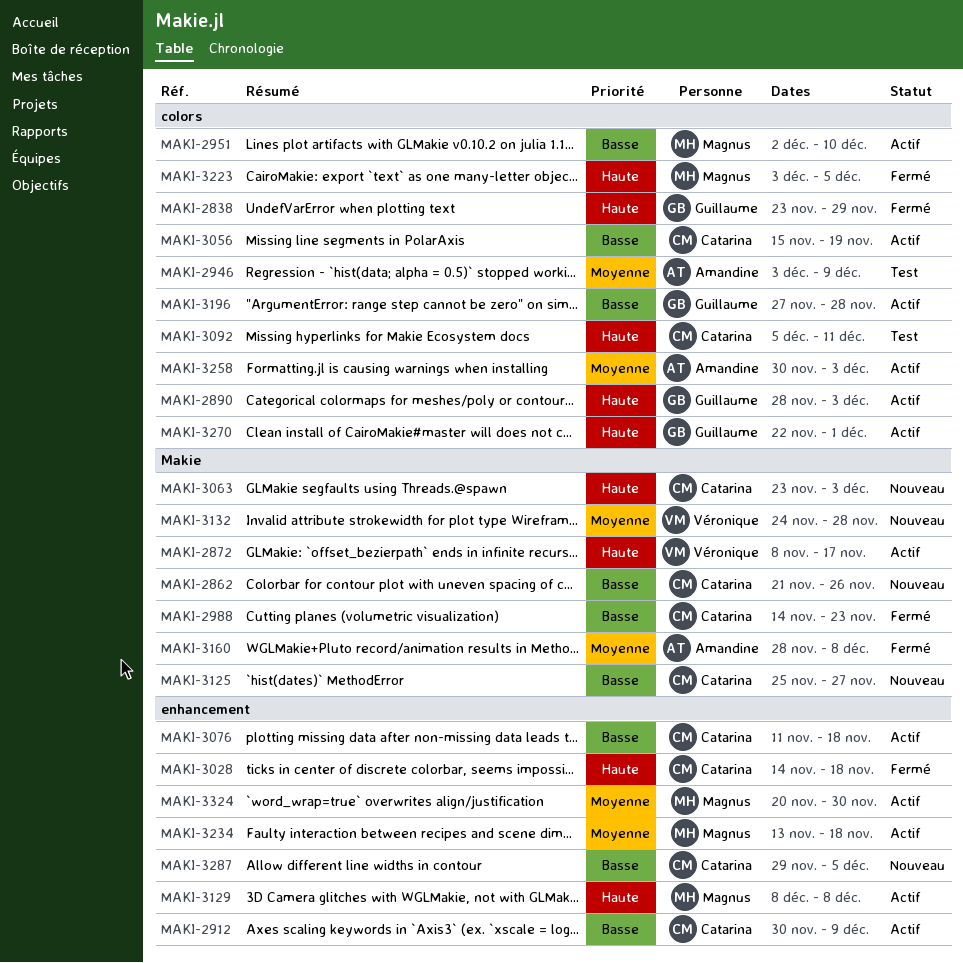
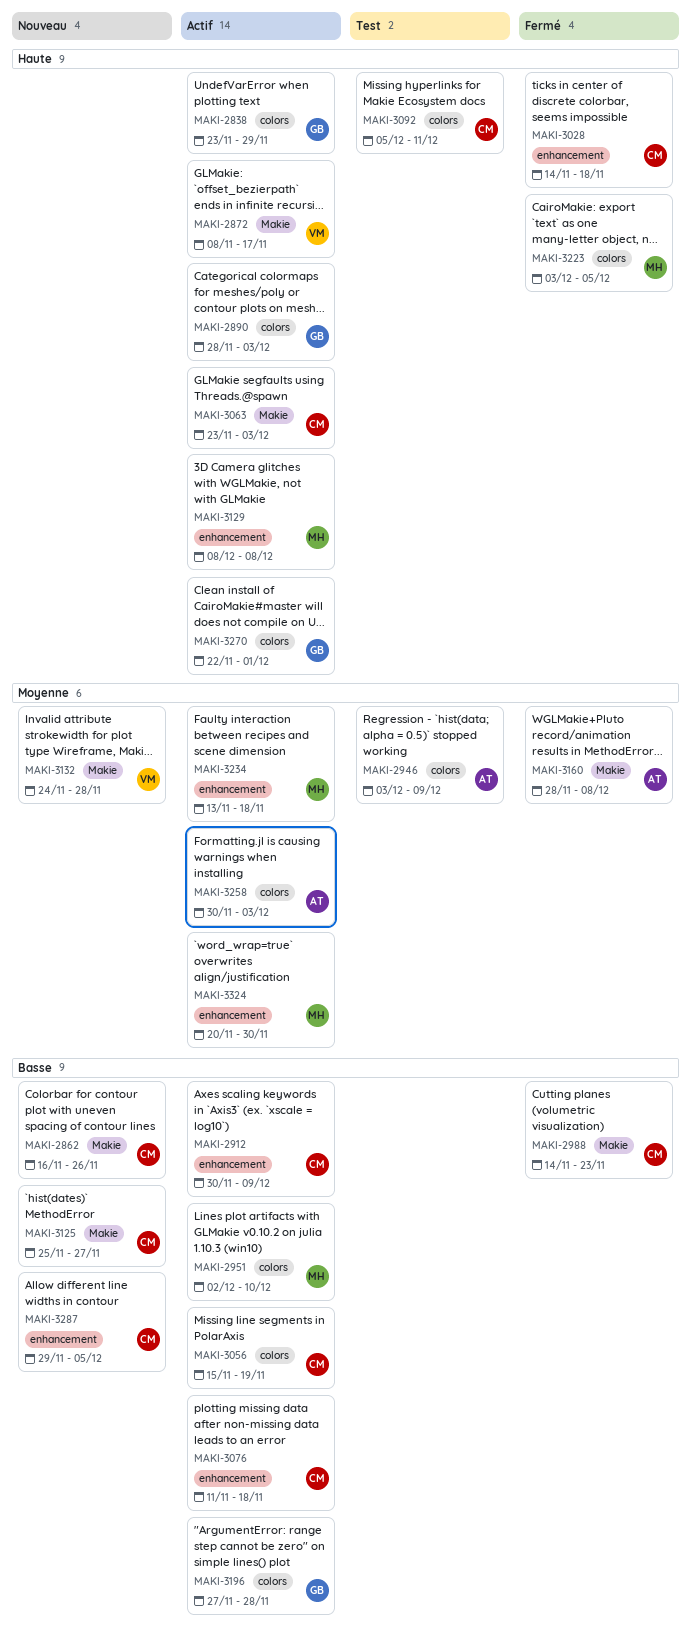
MAKI-2838, status: Fermé -> Actif
MAKI-2862, start: Nov 21 -> Nov 16
MAKI-3063, status: Nouveau -> Actif

